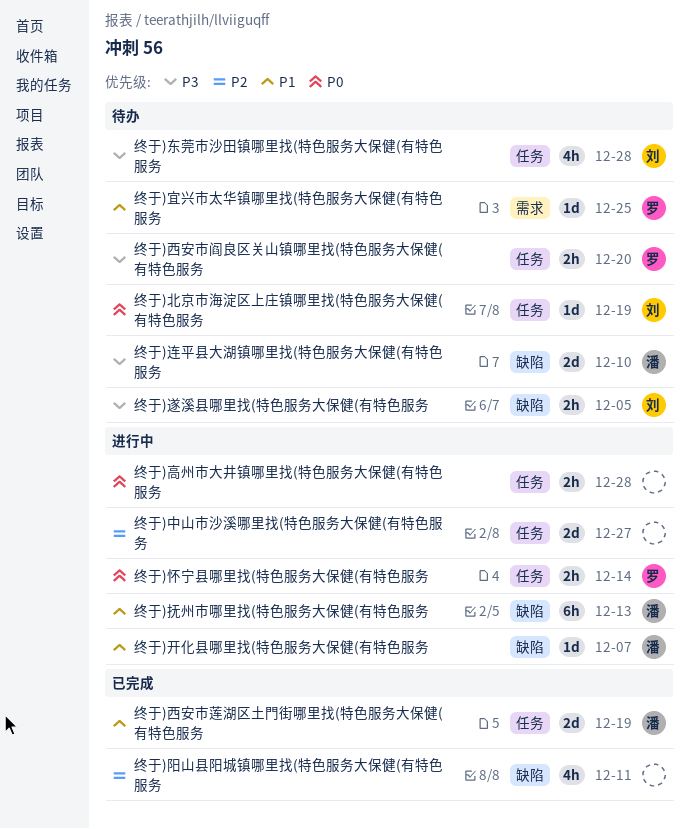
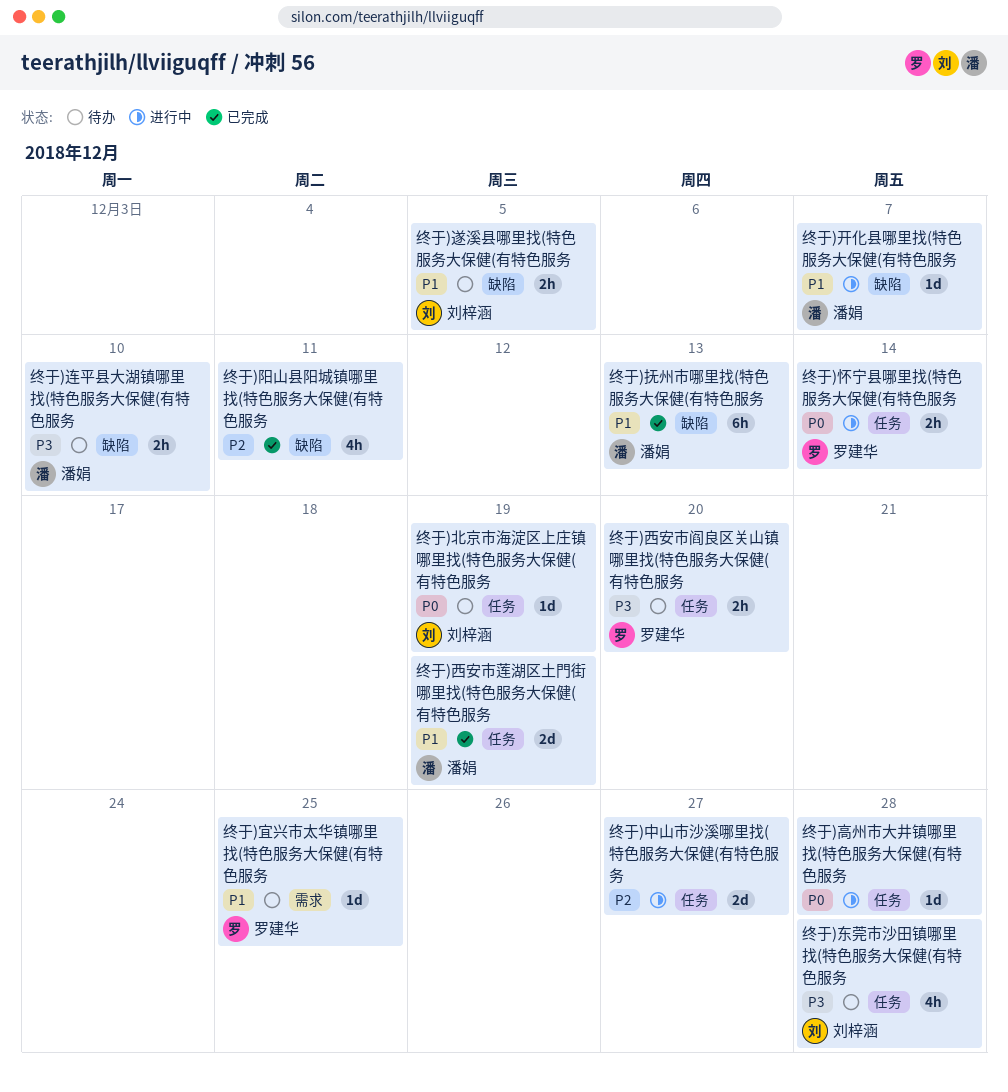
终于)抚州市哪里找(特色服务大保健(有特色服务, status: 进行中 -> 已完成
终于)连平县大湖镇哪里找(特色服务大保健(有特色服务, estimate: 2d -> 2h
终于)遂溪县哪里找(特色服务大保健(有特色服务, priority: P3 -> P1
终于)高州市大井镇哪里找(特色服务大保健(有特色服务, estimate: 2h -> 1d

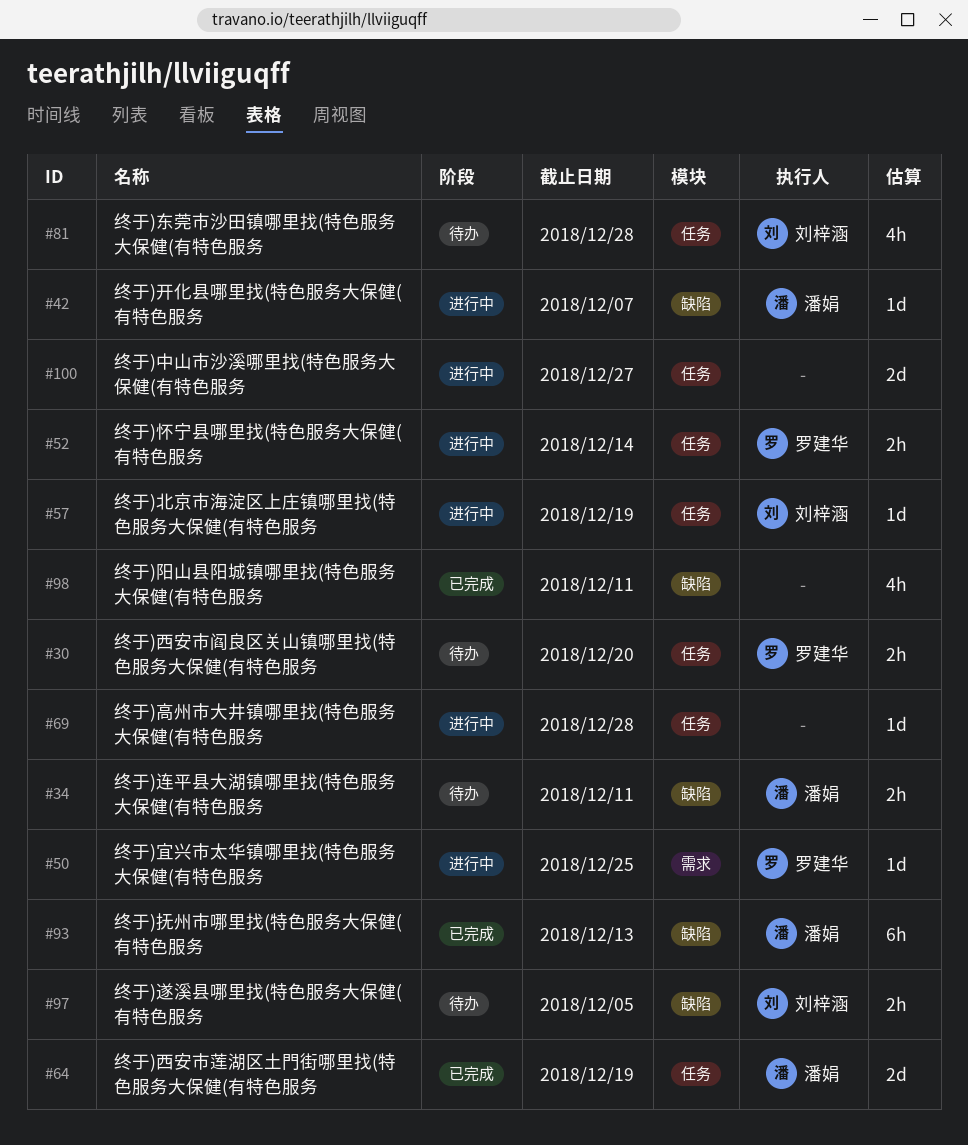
终于)北京市海淀区上庄镇哪里找(特色服务大保健(有特色服务, status: 待办 -> 进行中
终于)宜兴市太华镇哪里找(特色服务大保健(有特色服务, status: 待办 -> 进行中
终于)连平县大湖镇哪里找(特色服务大保健(有特色服务, due: Dec 10 -> Dec 11

